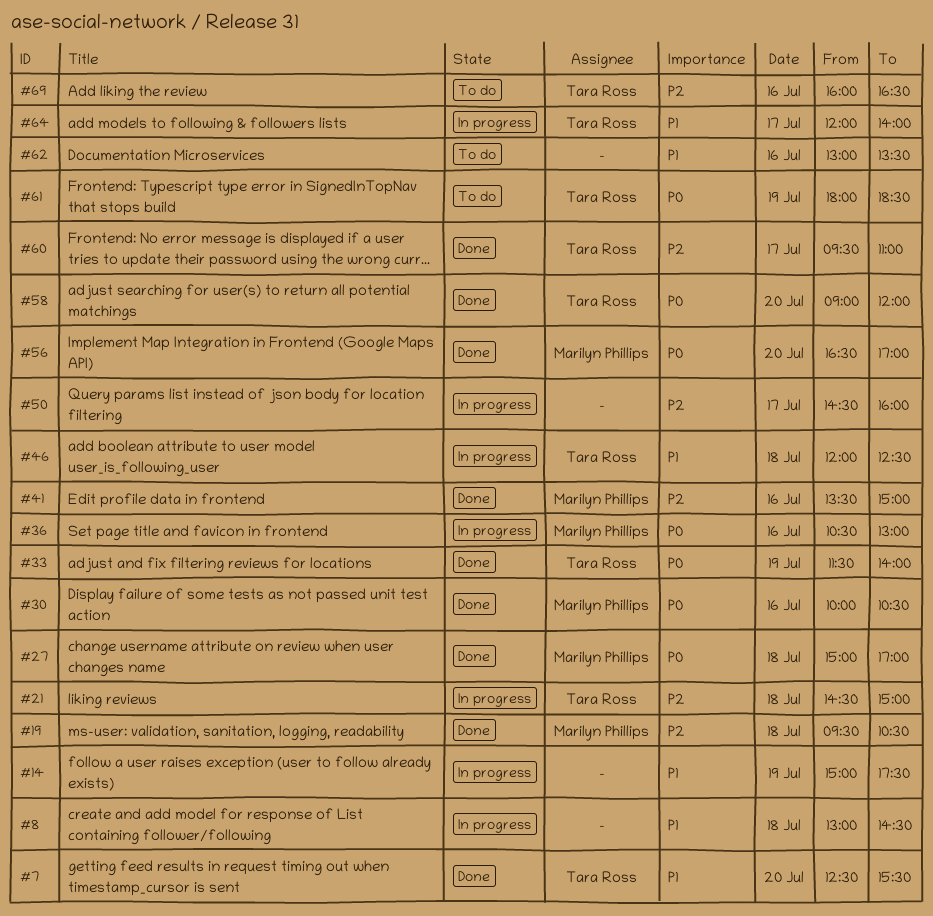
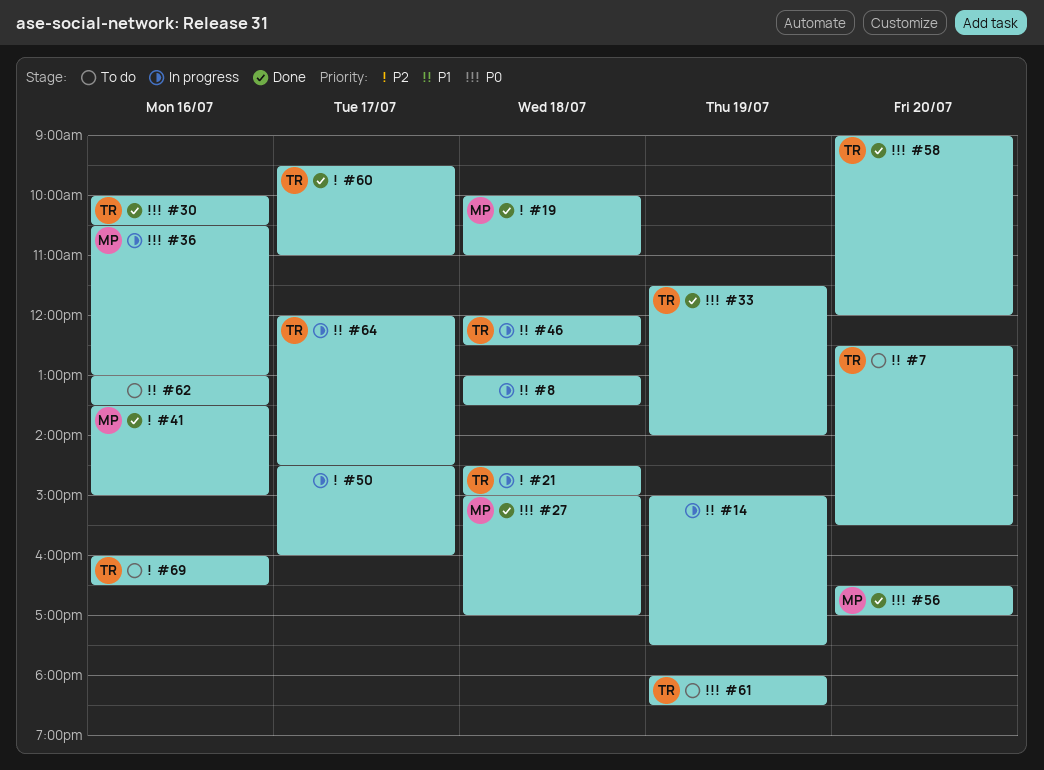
#7, status: Done -> To do
#8, ends: 14:30 -> 13:30
#19, begins: 09:30 -> 10:00
#19, ends: 10:30 -> 11:00
#30, owner: Marilyn Phillips -> Tara Ross
#64, ends: 14:00 -> 14:30

